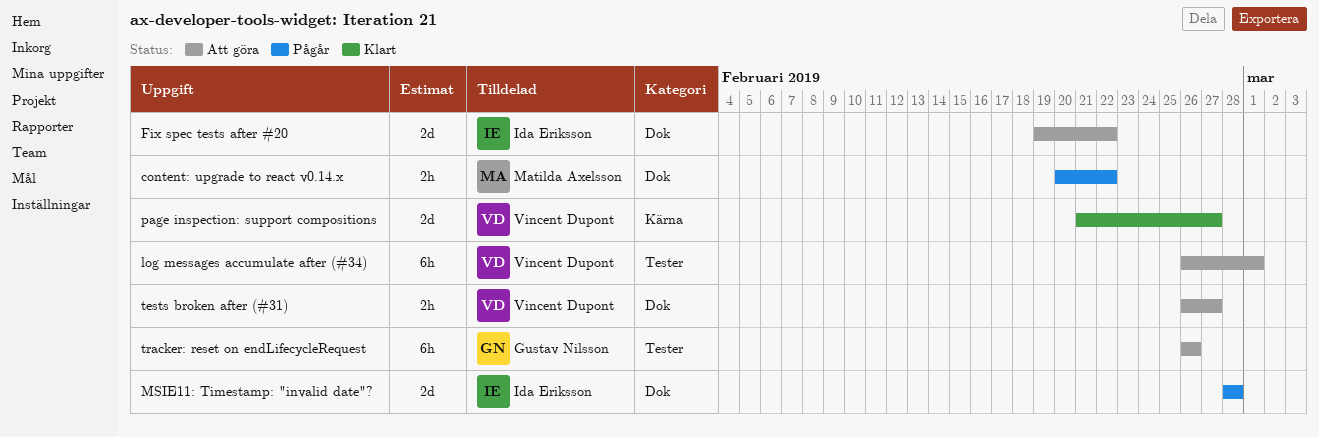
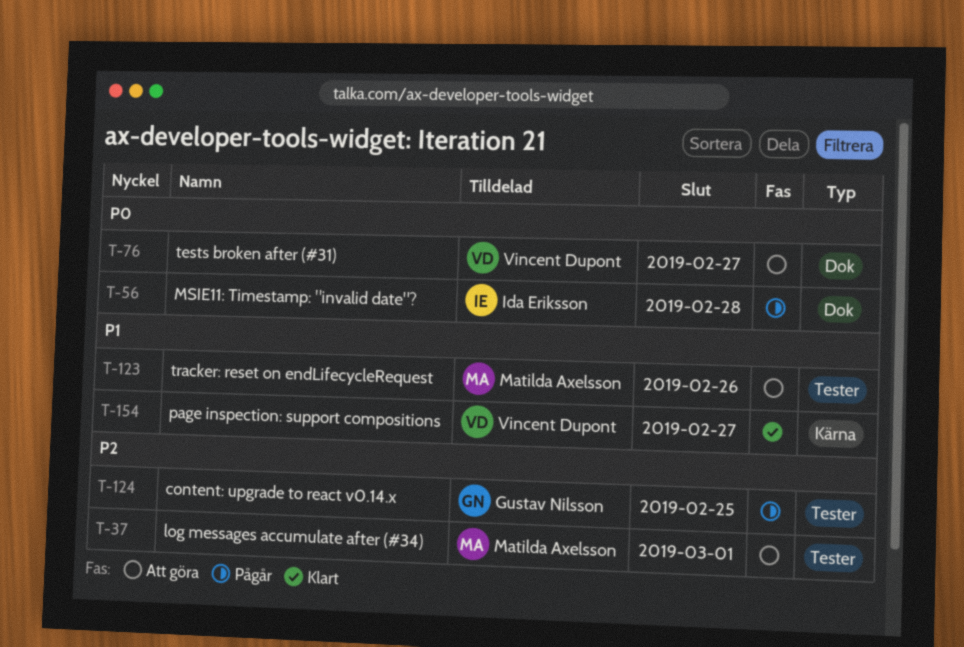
content: upgrade to react v0.14.x, owner: Matilda Axelsson -> Gustav Nilsson
content: upgrade to react v0.14.x, label: Dok -> Tester
content: upgrade to react v0.14.x, due: Feb 22 -> Feb 25
Fix spec tests after #20: present -> none
log messages accumulate after (#34), owner: Vincent Dupont -> Matilda Axelsson
tracker: reset on endLifecycleRequest, owner: Gustav Nilsson -> Matilda Axelsson

